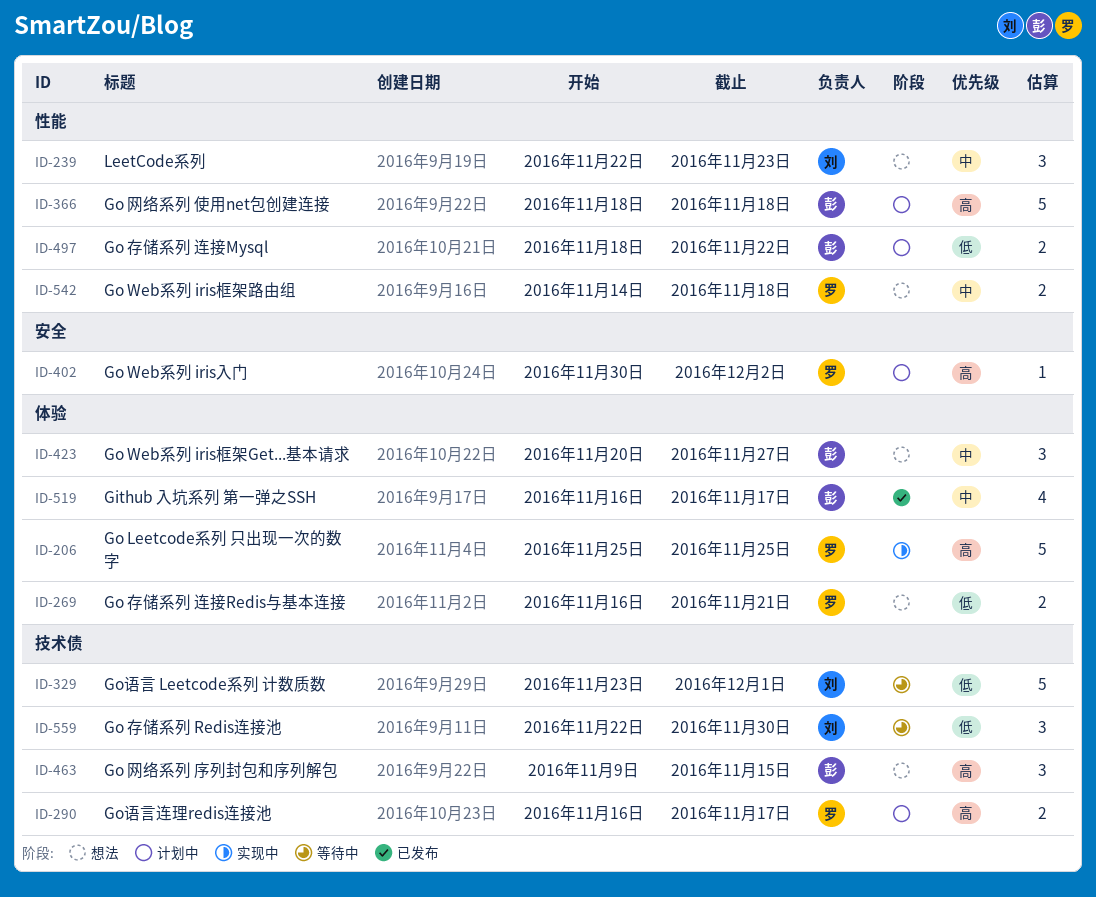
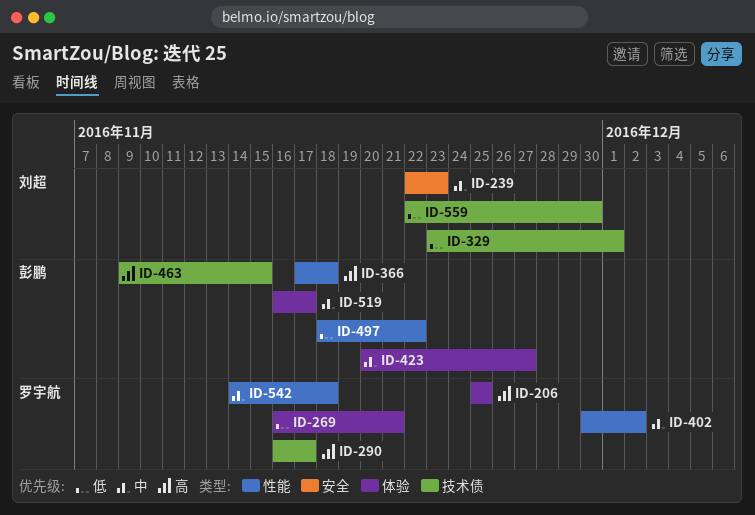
ID-239, label: 性能 -> 安全
ID-366, start: Nov 18 -> Nov 17
ID-402, priority: 高 -> 中
ID-402, label: 安全 -> 性能

